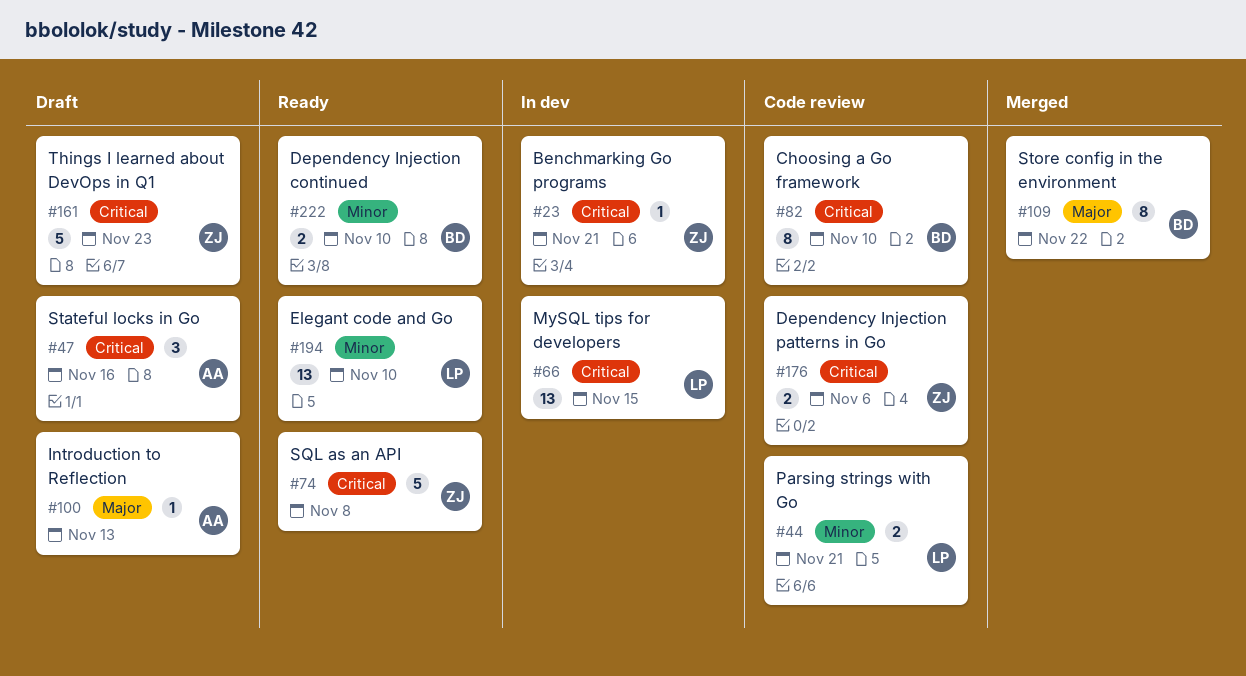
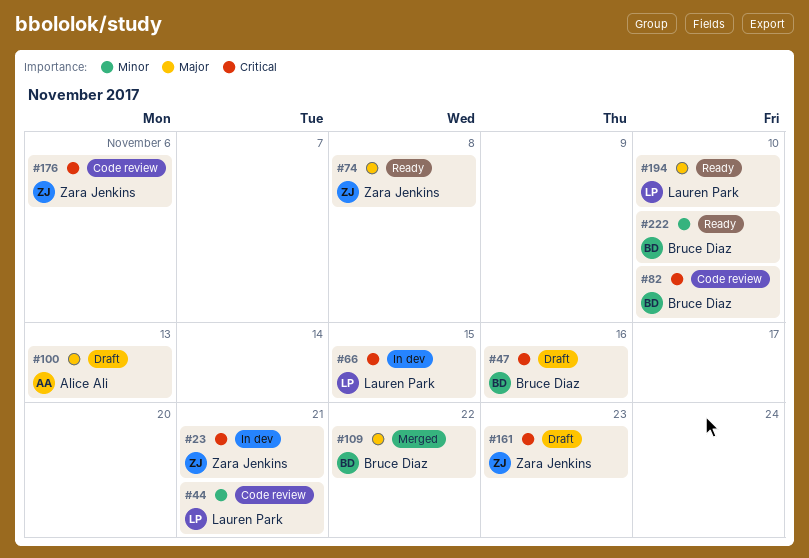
#47, owner: Alice Ali -> Bruce Diaz
#74, priority: Critical -> Major
#194, priority: Minor -> Major

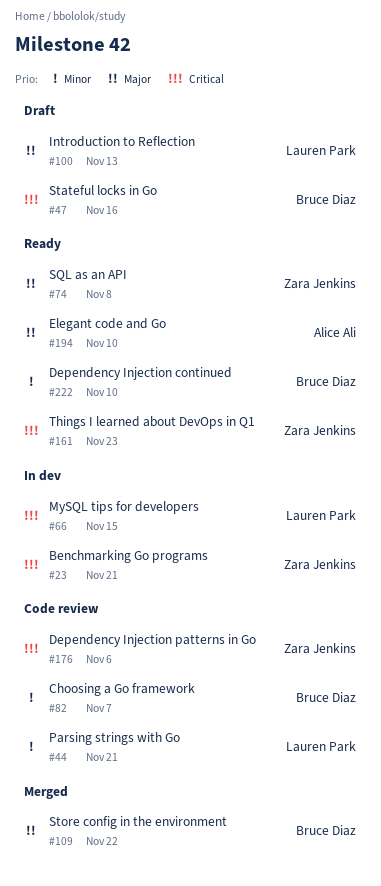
#82, priority: Critical -> Minor
#82, due: Nov 10 -> Nov 7
#100, owner: Alice Ali -> Lauren Park
#161, status: Draft -> Ready
#194, owner: Lauren Park -> Alice Ali

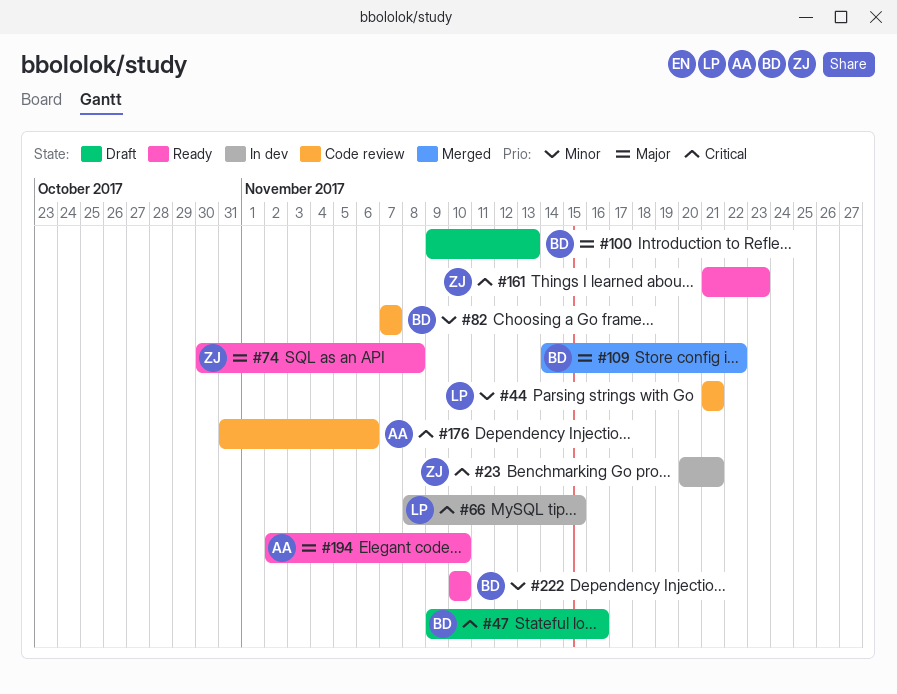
#100, owner: Lauren Park -> Bruce Diaz
#176, owner: Zara Jenkins -> Alice Ali

